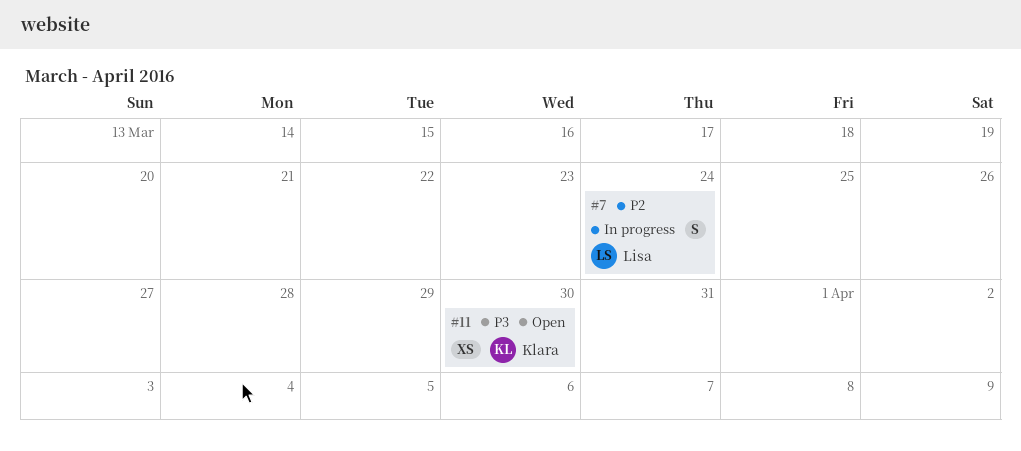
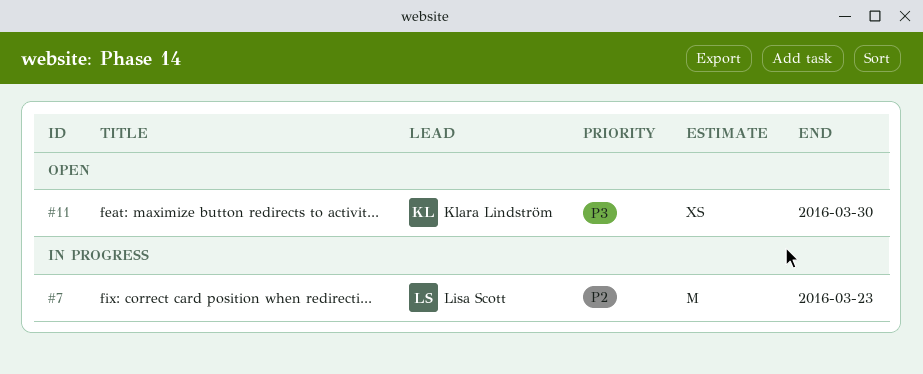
#7, estimate: S -> M
#7, due: Mar 24 -> Mar 23

